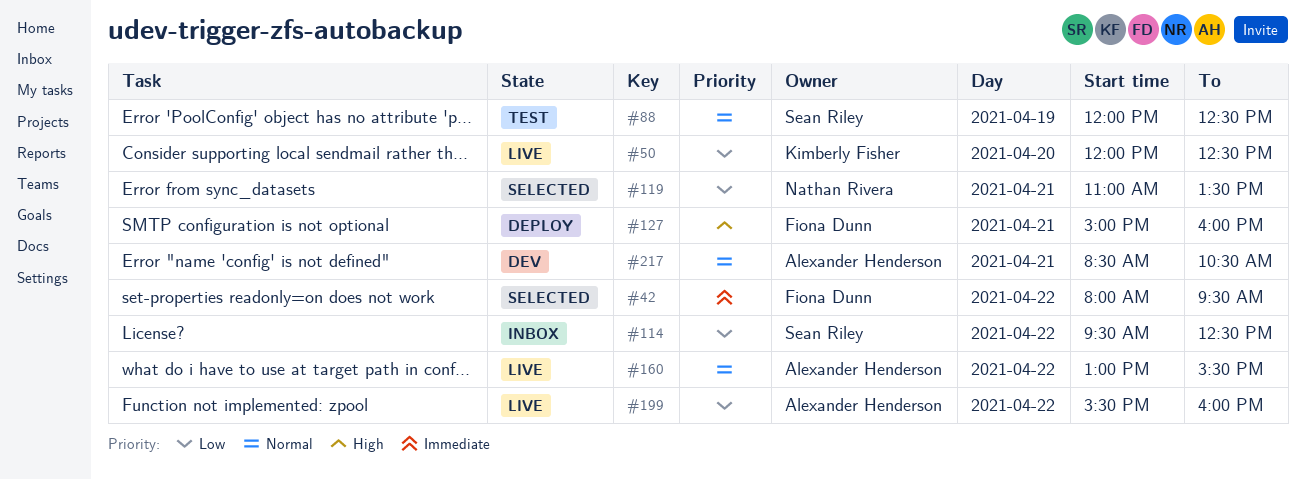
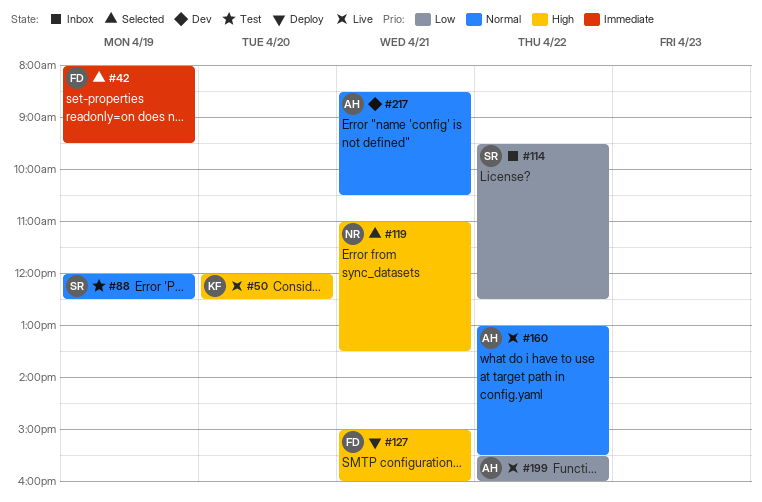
#42, day: Apr 22 -> Apr 19
#50, priority: Low -> High
#119, priority: Low -> High

